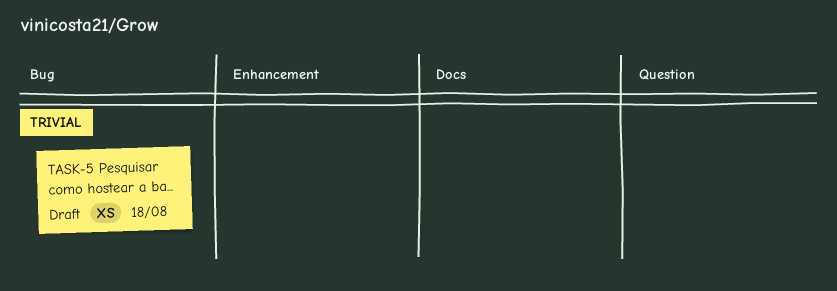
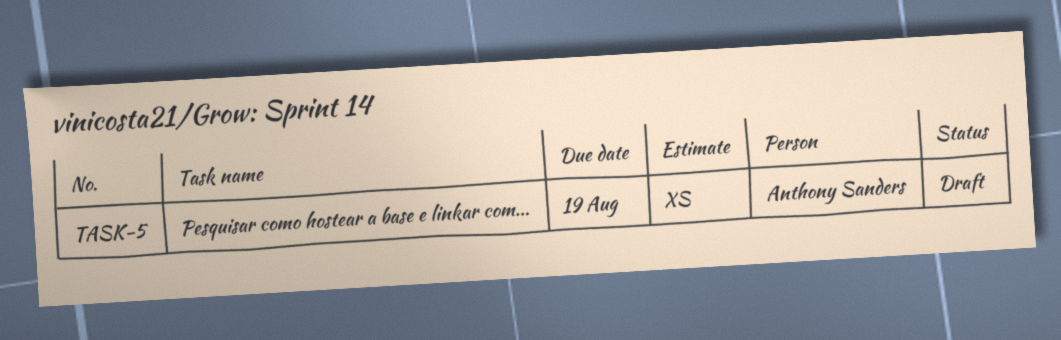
TASK-5, due: Aug 18 -> Aug 19

